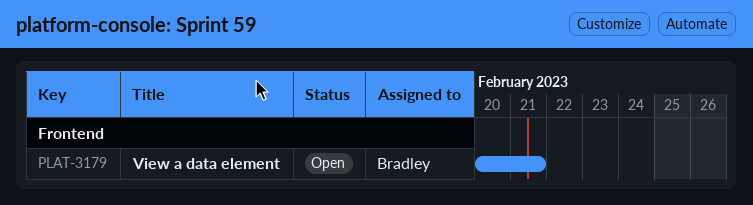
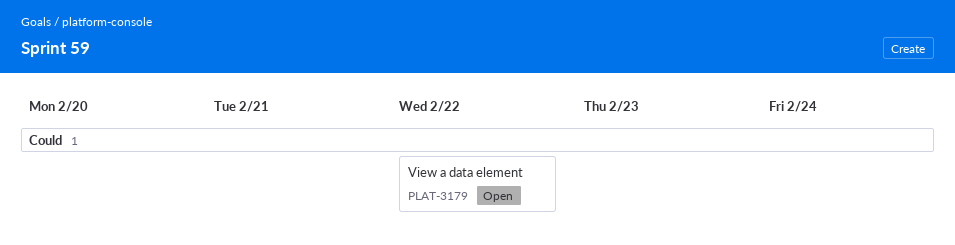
PLAT-3179, due: Feb 21 -> Feb 22

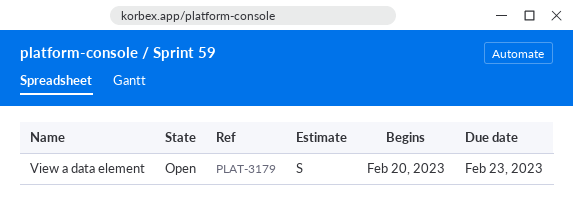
PLAT-3179, due: Feb 22 -> Feb 23

